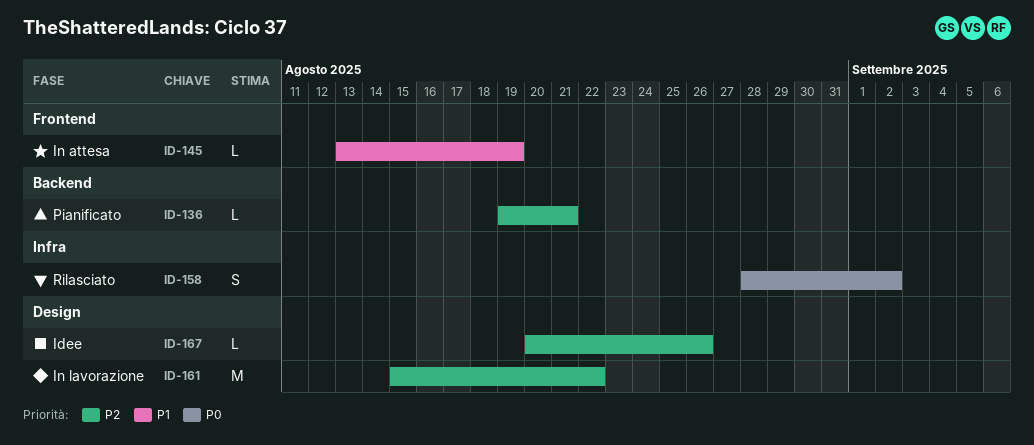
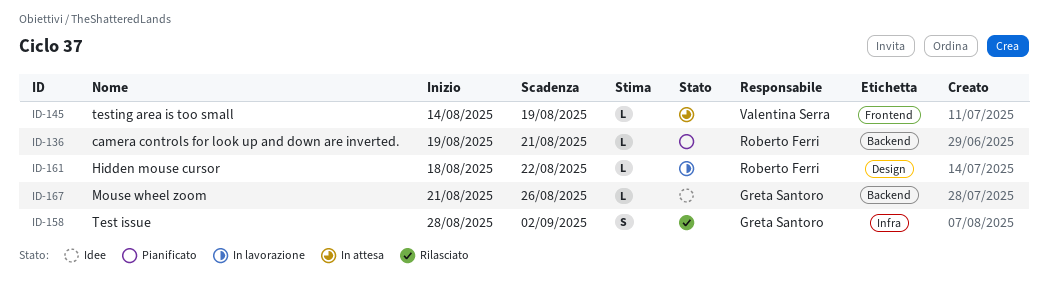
ID-145, start: Aug 13 -> Aug 14
ID-161, estimate: M -> L
ID-161, start: Aug 15 -> Aug 18
ID-167, label: Design -> Backend
ID-167, start: Aug 20 -> Aug 21

